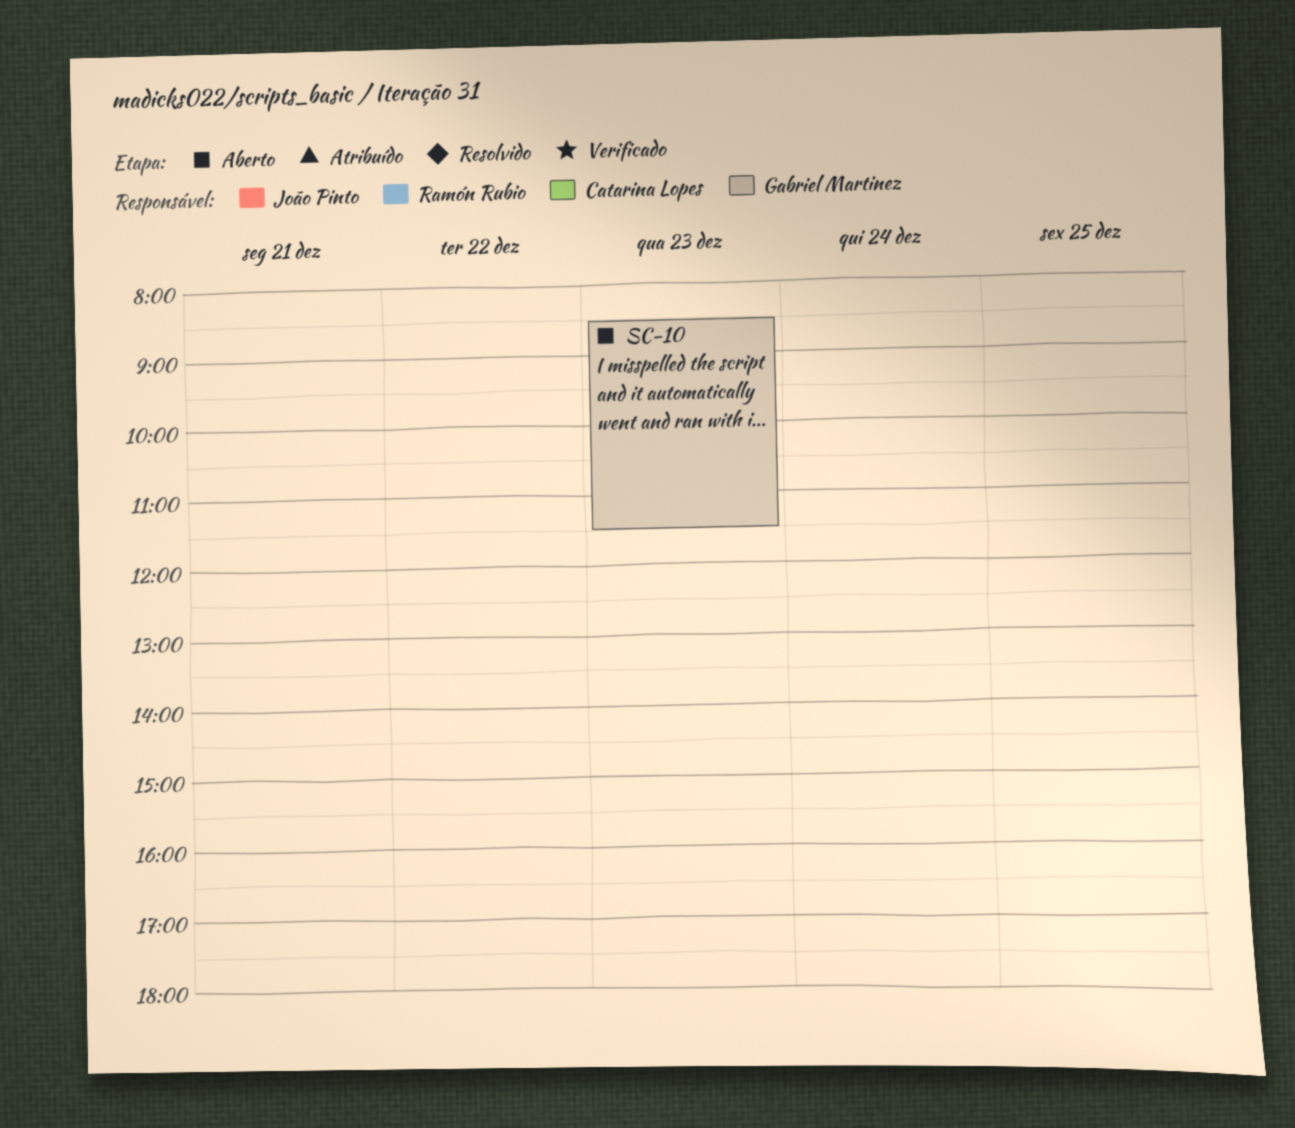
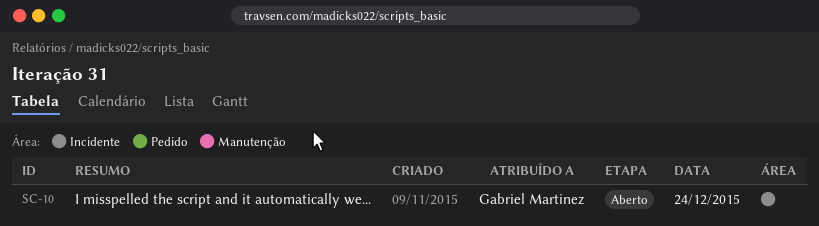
SC-10, day: Dec 23 -> Dec 24

